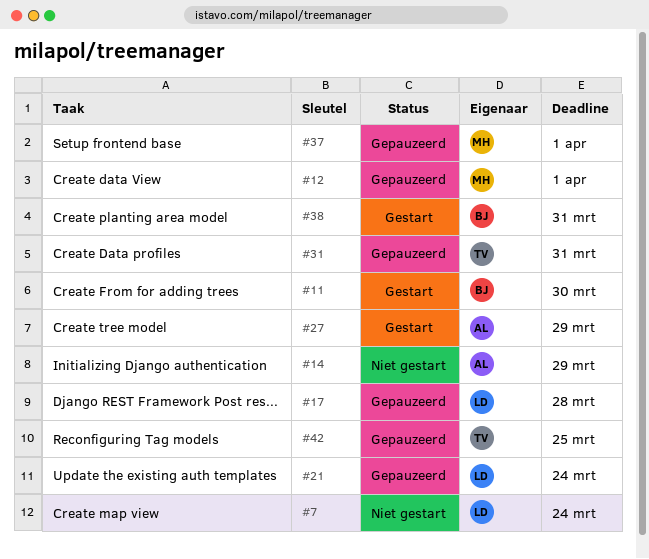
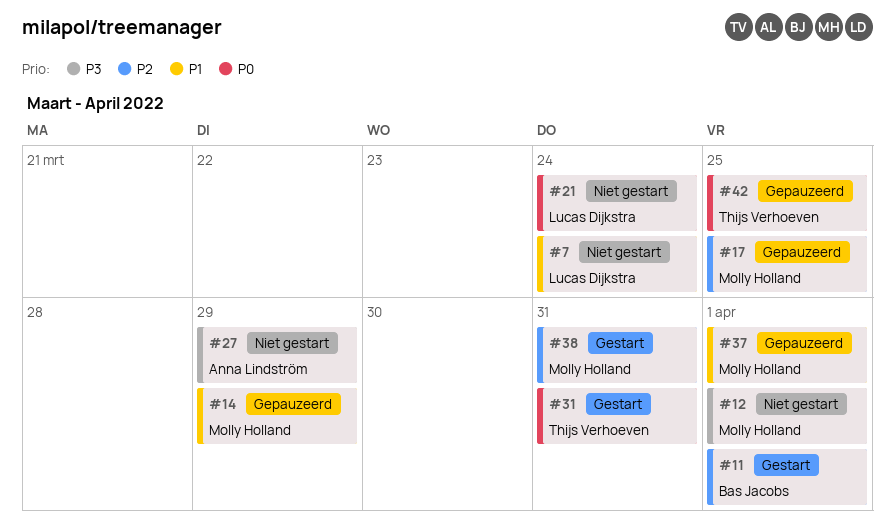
#11, due: Mar 30 -> Apr 1
#12, status: Gepauzeerd -> Niet gestart
#14, status: Niet gestart -> Gepauzeerd
#14, owner: Anna Lindström -> Molly Holland
#17, owner: Lucas Dijkstra -> Molly Holland
#17, due: Mar 28 -> Mar 25
#21, status: Gepauzeerd -> Niet gestart
#27, status: Gestart -> Niet gestart
#31, status: Gepauzeerd -> Gestart
#38, owner: Bas Jacobs -> Molly Holland

